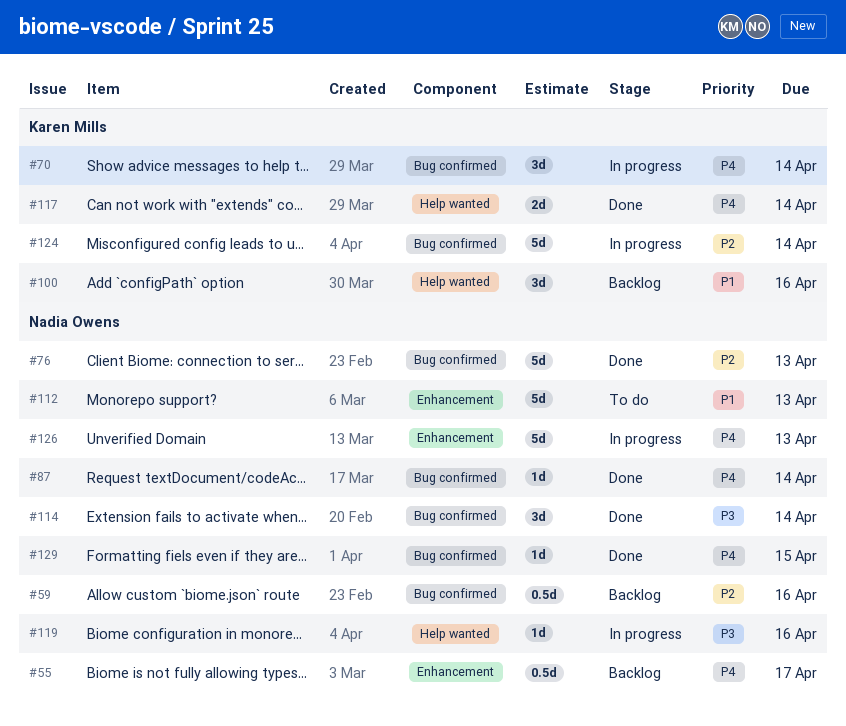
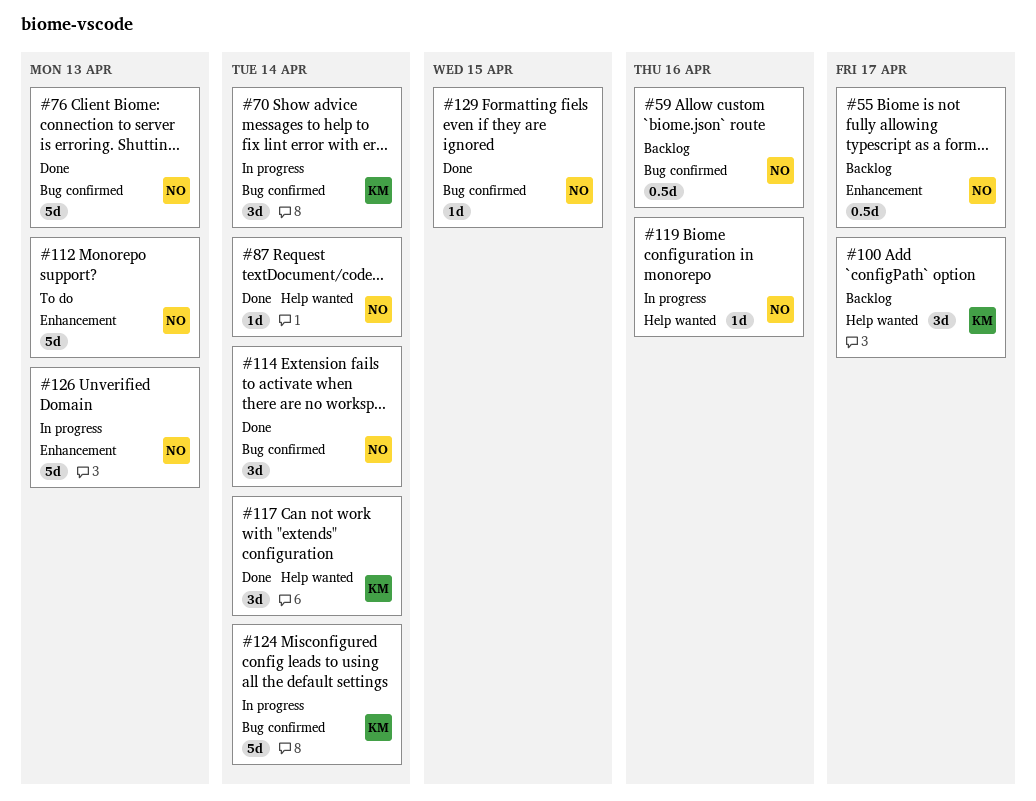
#87, label: Bug confirmed -> Help wanted
#100, due: Apr 16 -> Apr 17
#117, estimate: 2d -> 3d

